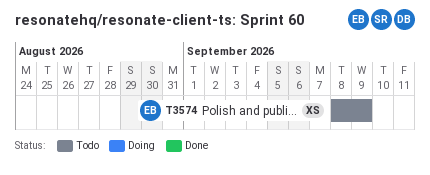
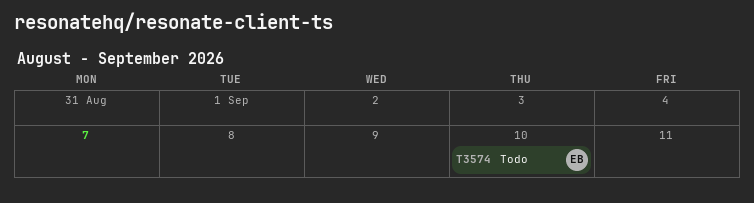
T3574, due: Sep 9 -> Sep 10

